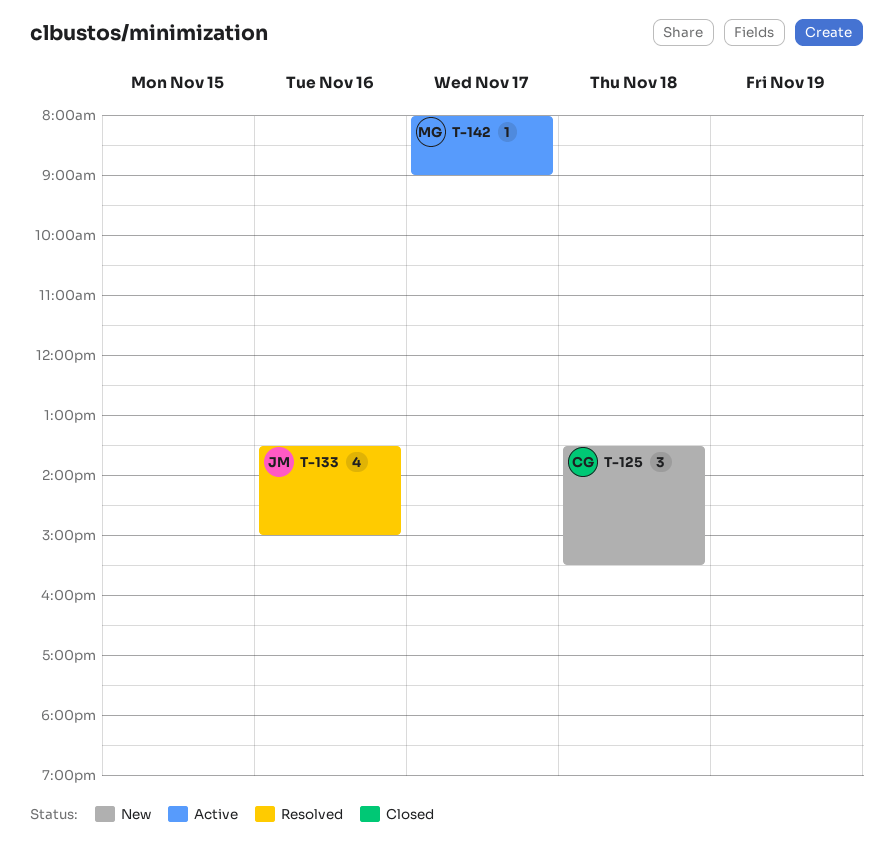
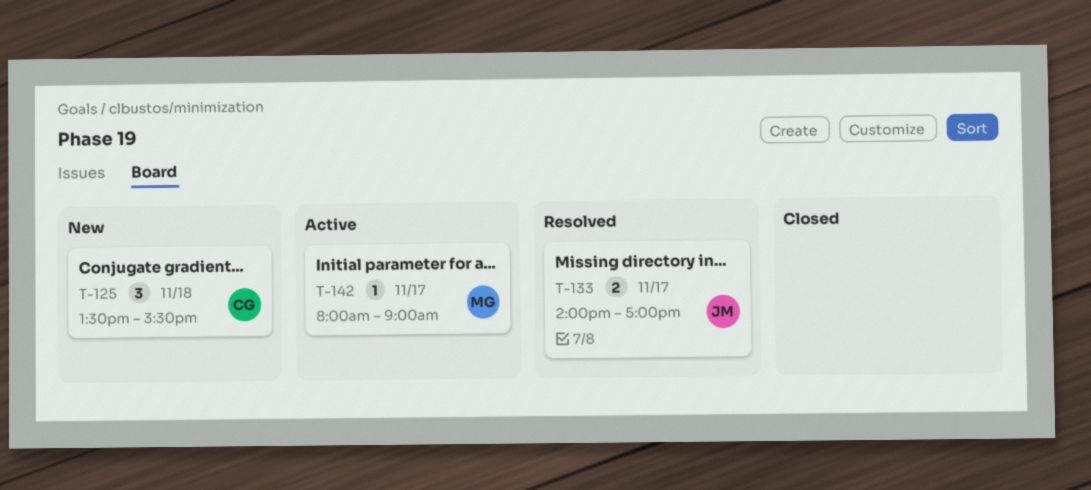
T-133, estimate: 4 -> 2
T-133, day: Nov 16 -> Nov 17
T-133, begins: 13:30 -> 14:00
T-133, ends: 15:00 -> 17:00

